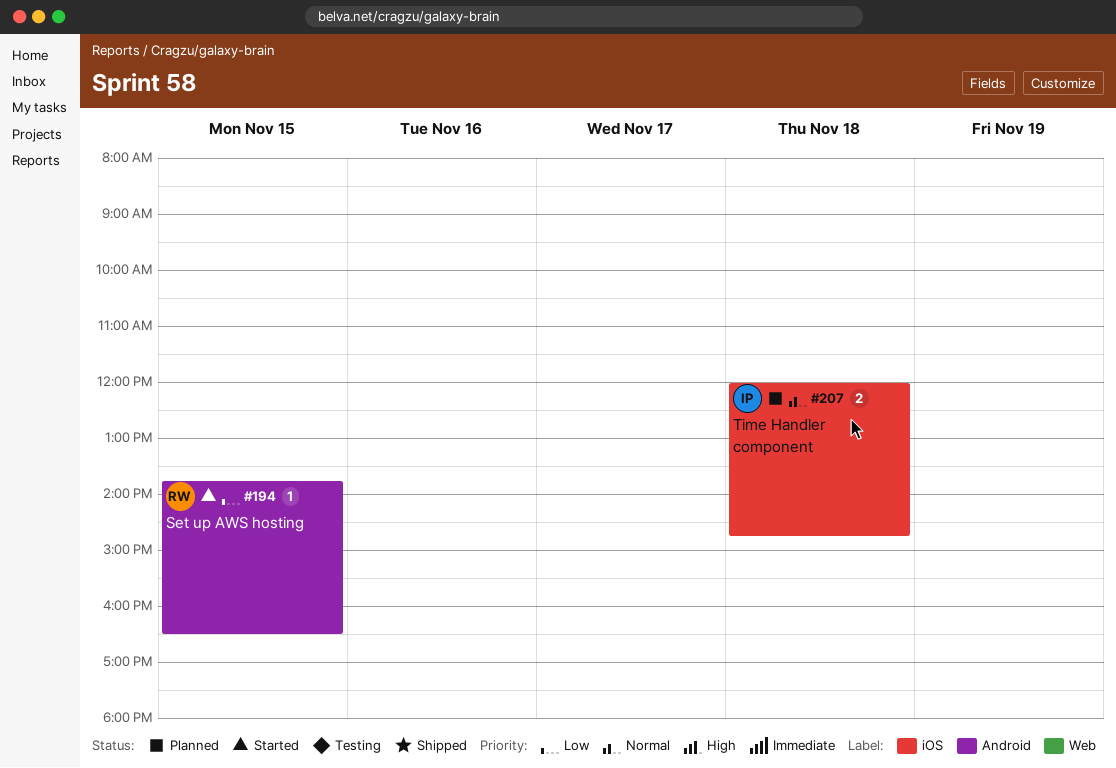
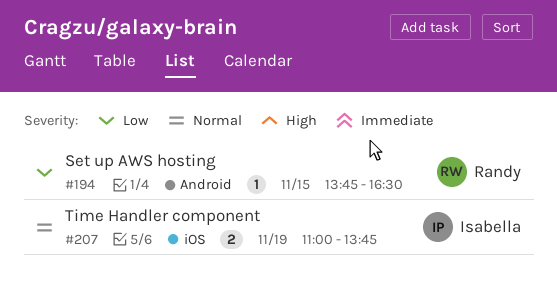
#207, day: Nov 18 -> Nov 19
#207, begins: 12:00 -> 11:00
#207, ends: 14:45 -> 13:45

